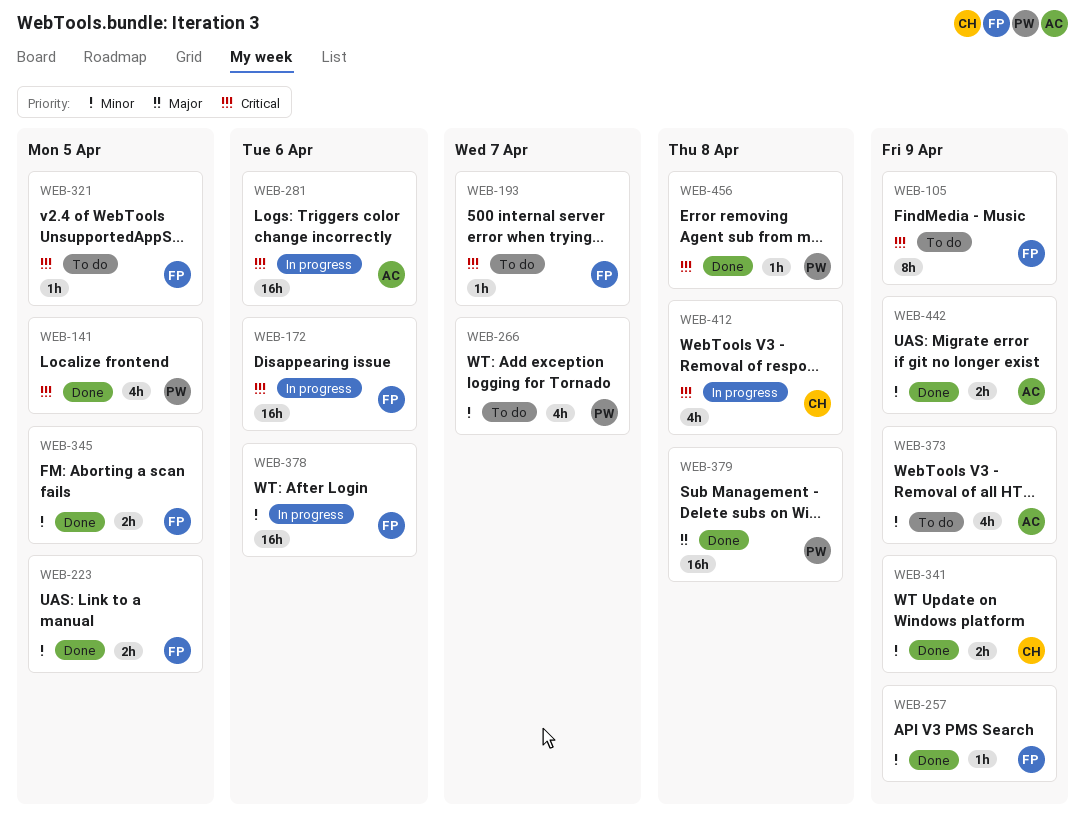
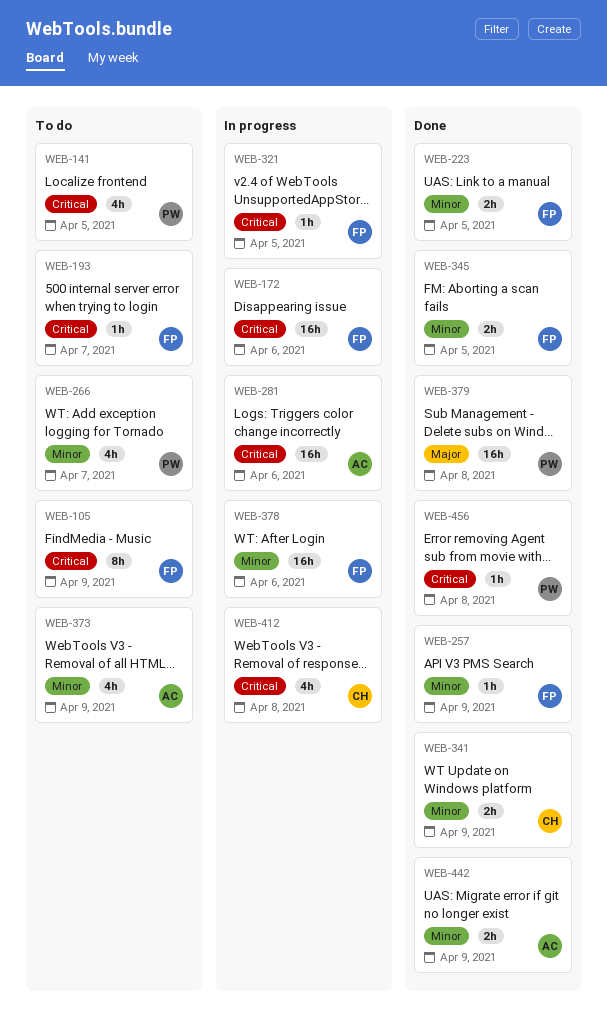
WEB-141, status: Done -> To do
WEB-321, status: To do -> In progress

